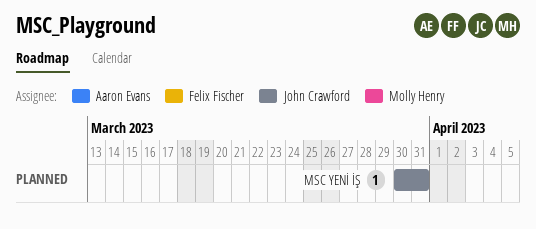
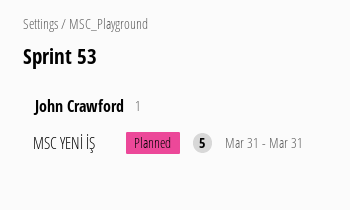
MSC YENİ İŞ, estimate: 1 -> 5
MSC YENİ İŞ, start: Mar 30 -> Mar 31

